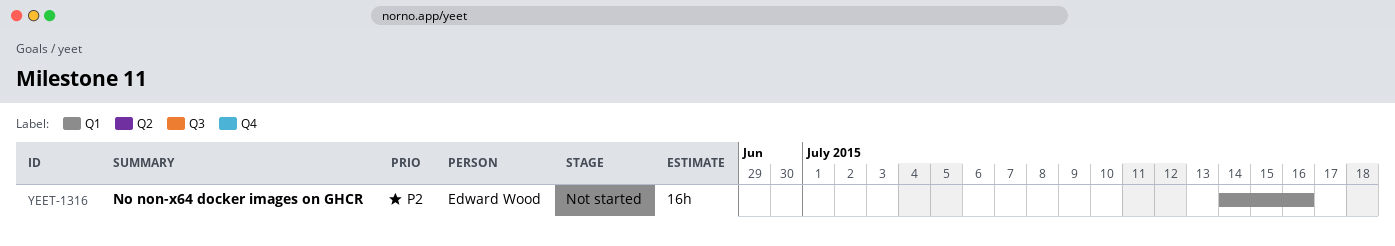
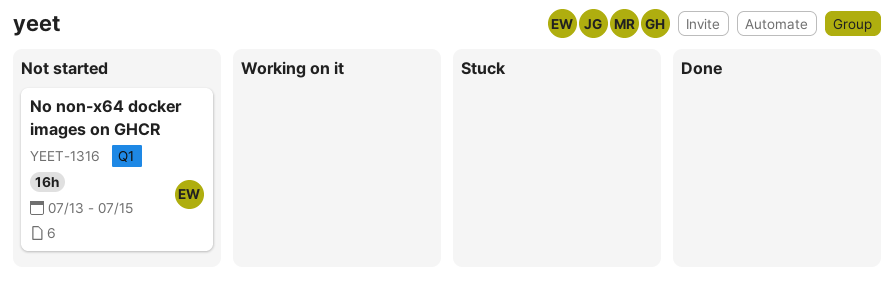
YEET-1316, start: Jul 14 -> Jul 13
YEET-1316, due: Jul 16 -> Jul 15

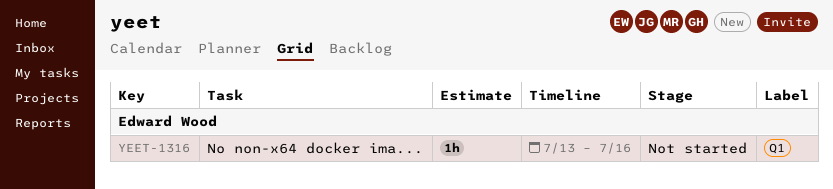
YEET-1316, estimate: 16h -> 1h
YEET-1316, due: Jul 15 -> Jul 16

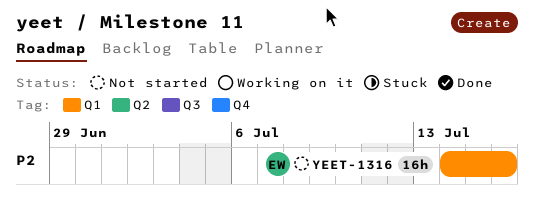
YEET-1316, estimate: 1h -> 16h
YEET-1316, start: Jul 13 -> Jul 14

